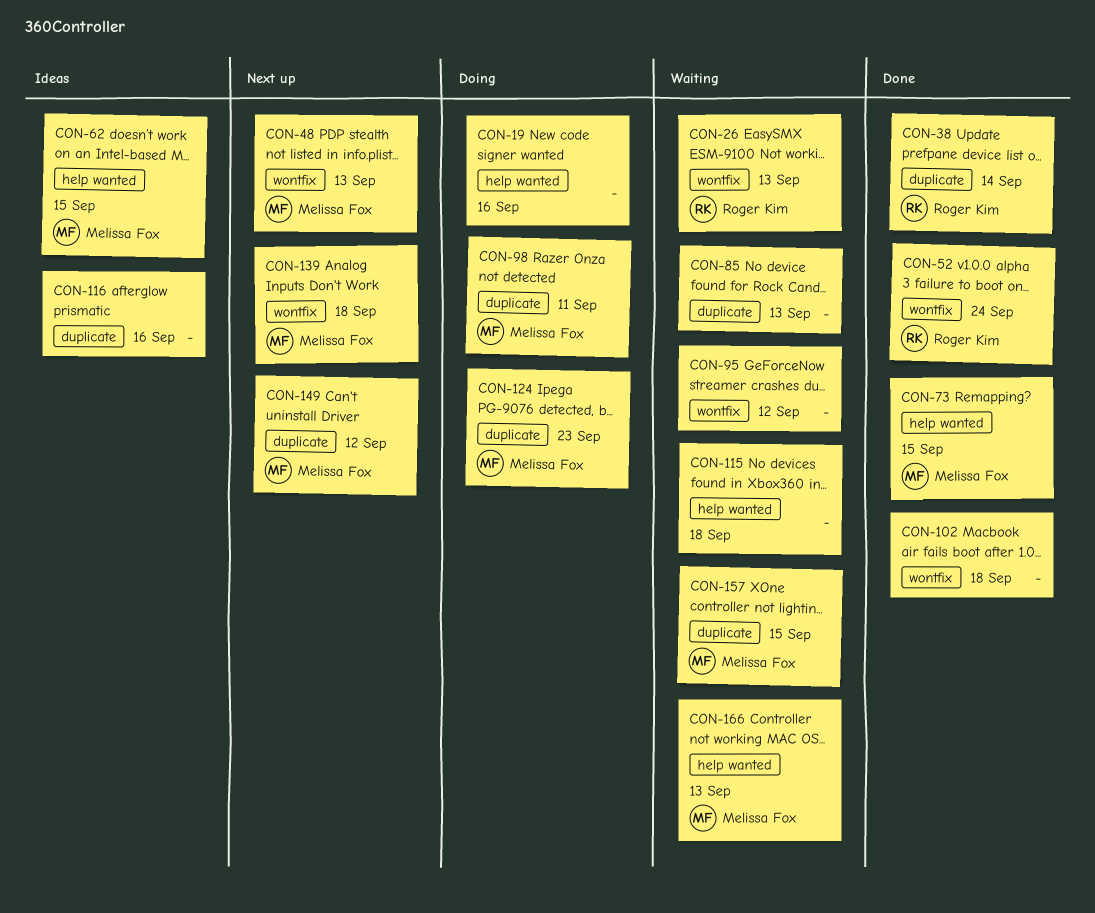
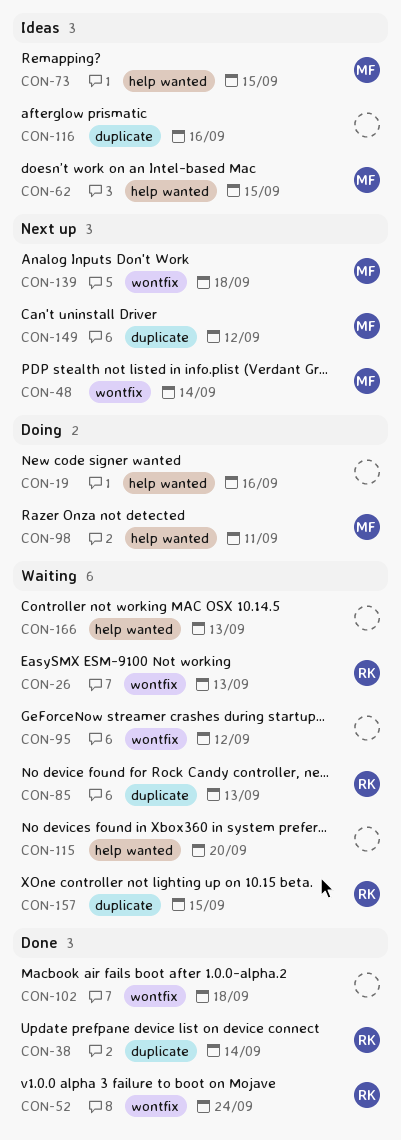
CON-48, due: Sep 13 -> Sep 14
CON-73, status: Done -> Ideas
CON-85, owner: none -> Roger Kim
CON-98, label: duplicate -> help wanted
CON-115, due: Sep 18 -> Sep 20
CON-124: present -> none
CON-157, owner: Melissa Fox -> Roger Kim
CON-166, owner: Melissa Fox -> none

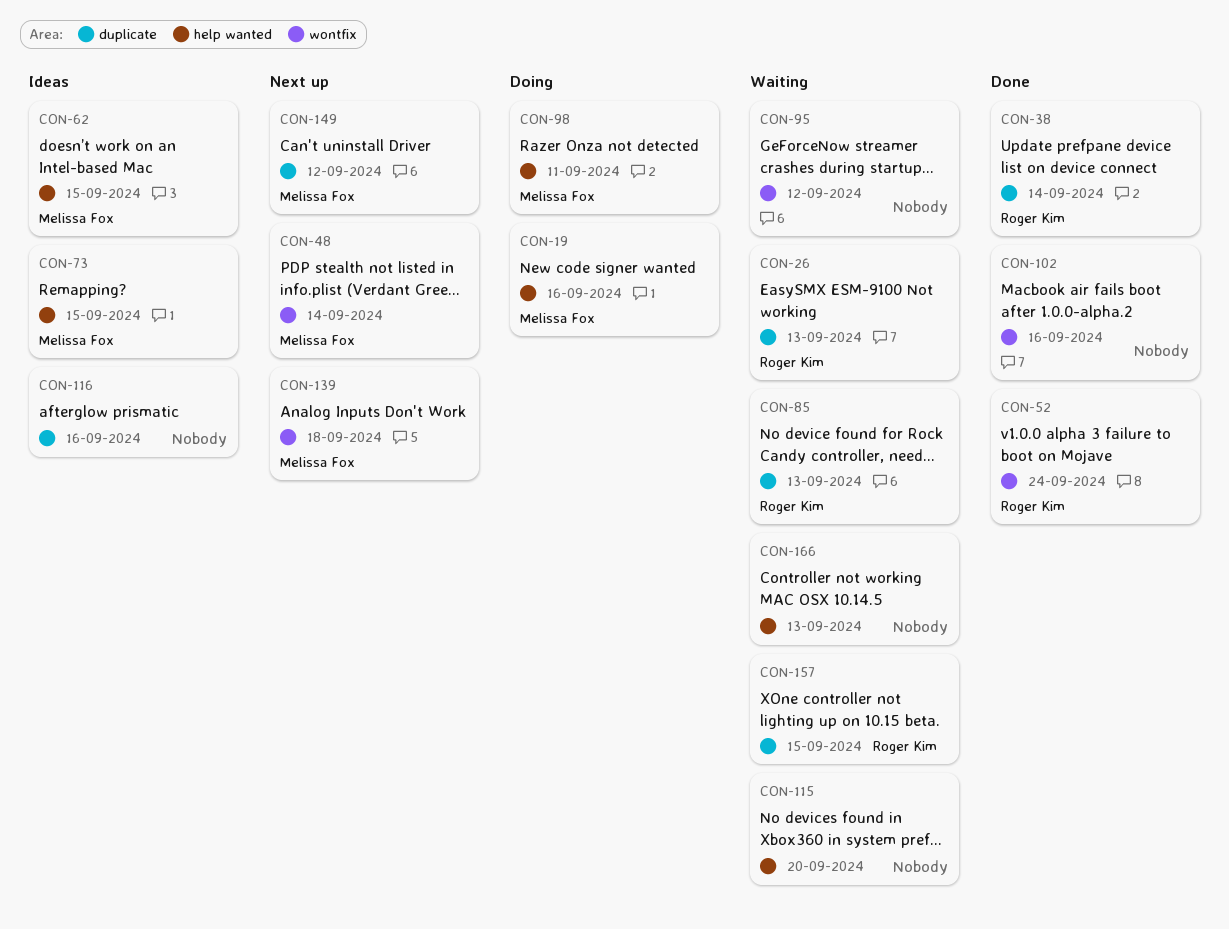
CON-19, owner: none -> Melissa Fox
CON-26, label: wontfix -> duplicate
CON-102, due: Sep 18 -> Sep 16

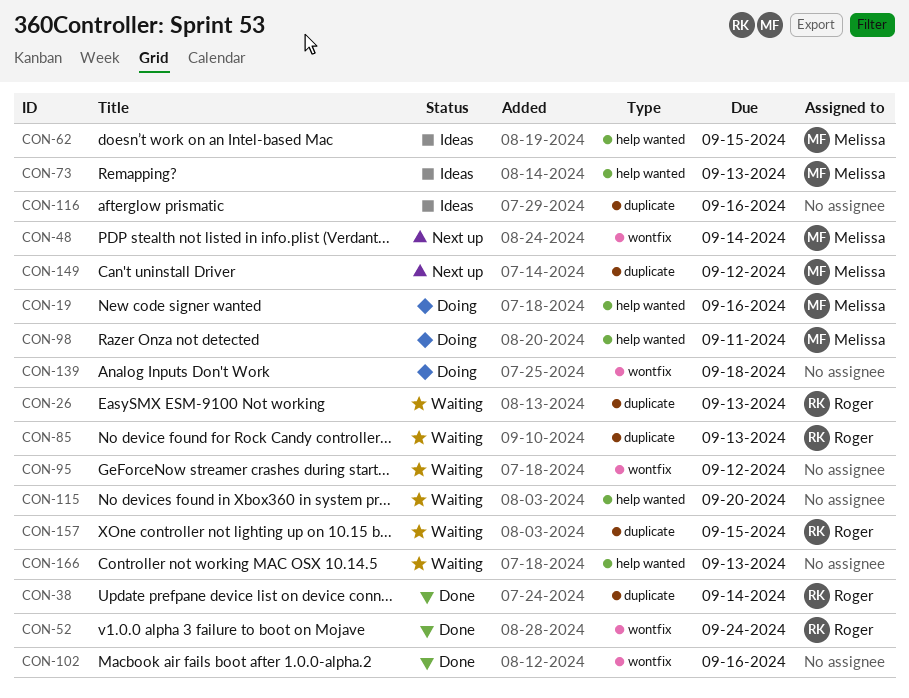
CON-73, due: Sep 15 -> Sep 13
CON-139, status: Next up -> Doing
CON-139, owner: Melissa Fox -> none

